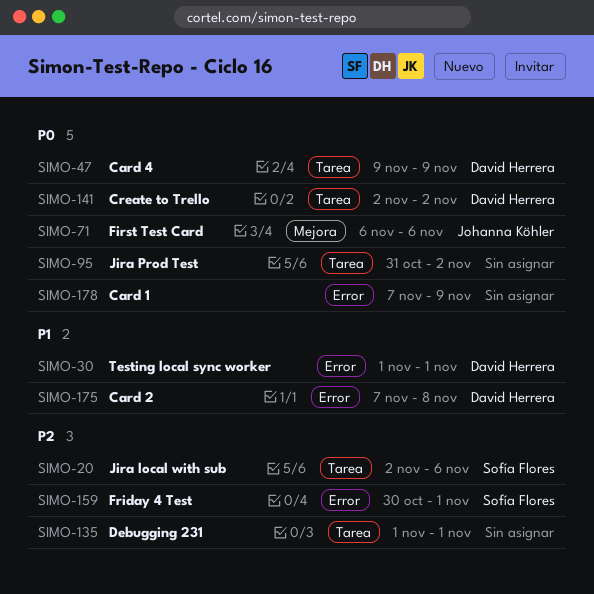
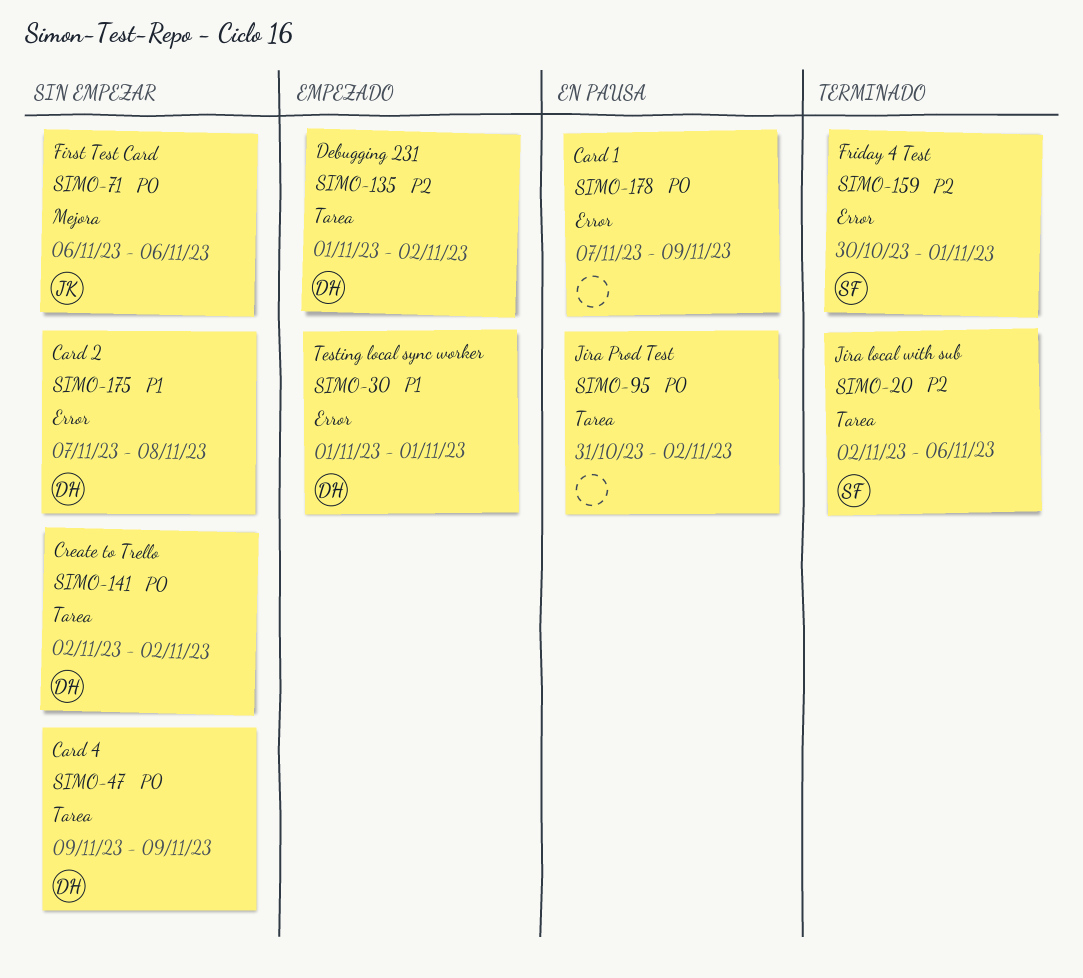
SIMO-135, owner: none -> David Herrera
SIMO-135, due: Nov 1 -> Nov 2

